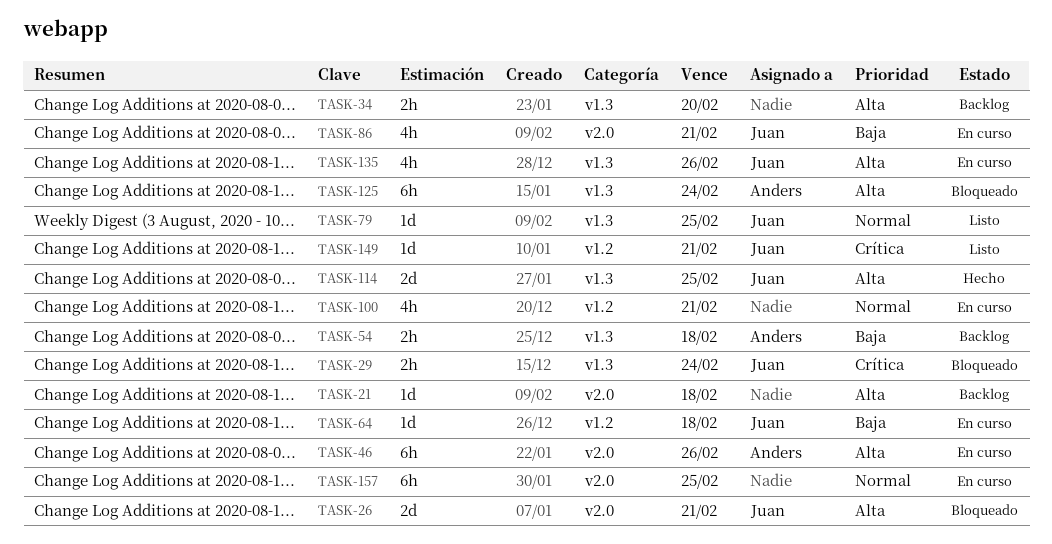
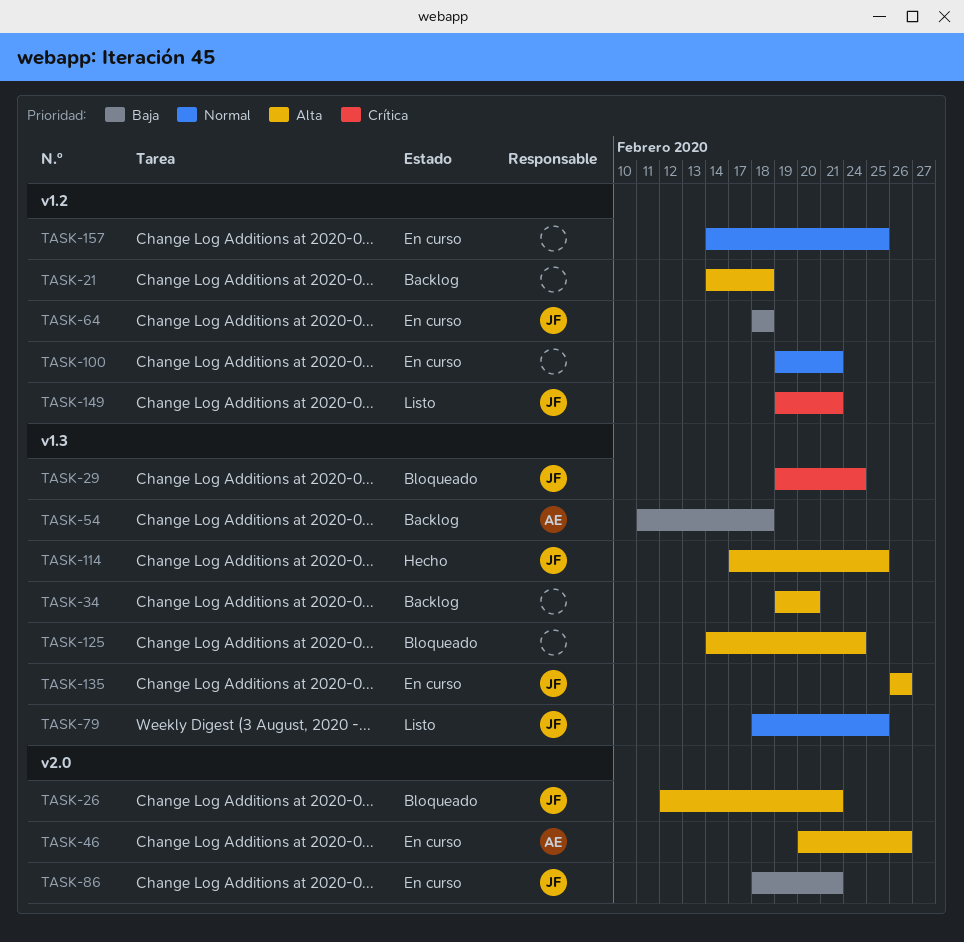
TASK-21, label: v2.0 -> v1.2
TASK-125, owner: Anders -> none
TASK-157, label: v2.0 -> v1.2

